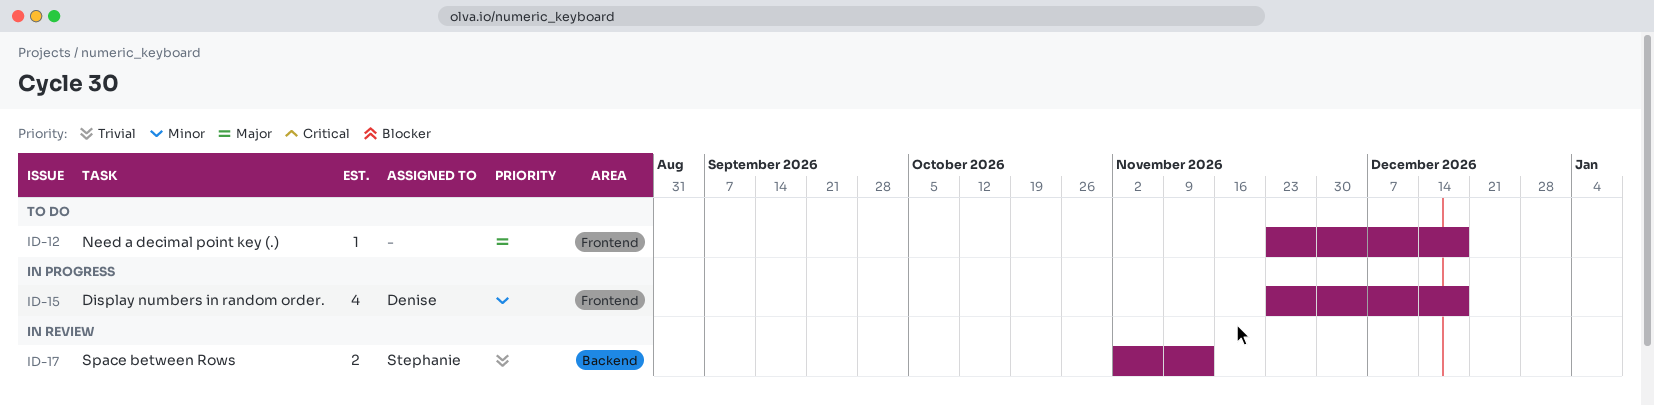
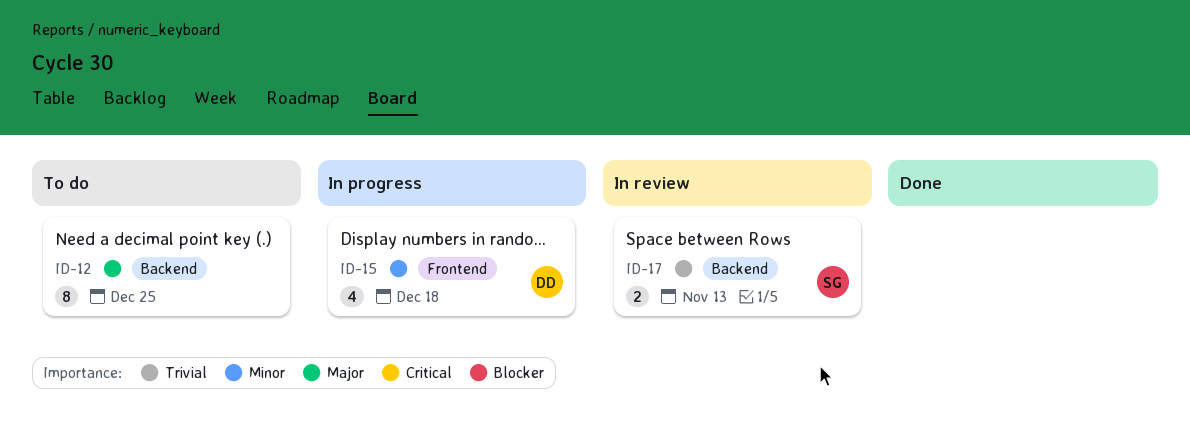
ID-12, label: Frontend -> Backend
ID-12, estimate: 1 -> 8
ID-12, due: Dec 18 -> Dec 25

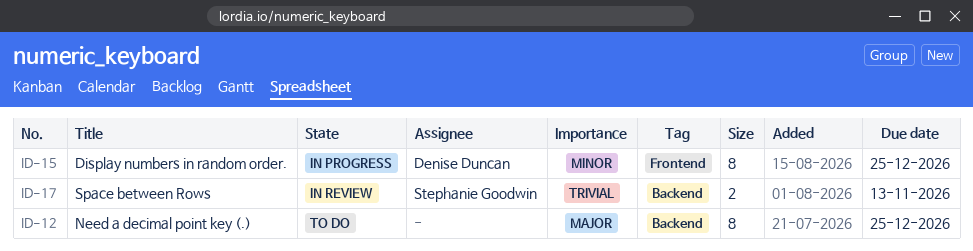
ID-15, estimate: 4 -> 8
ID-15, due: Dec 18 -> Dec 25

